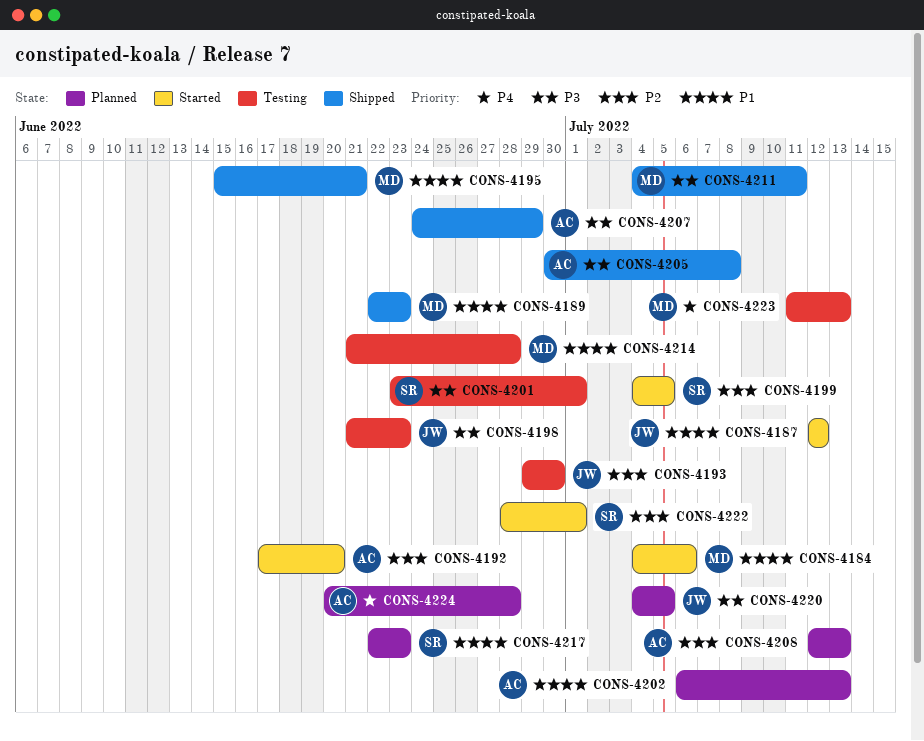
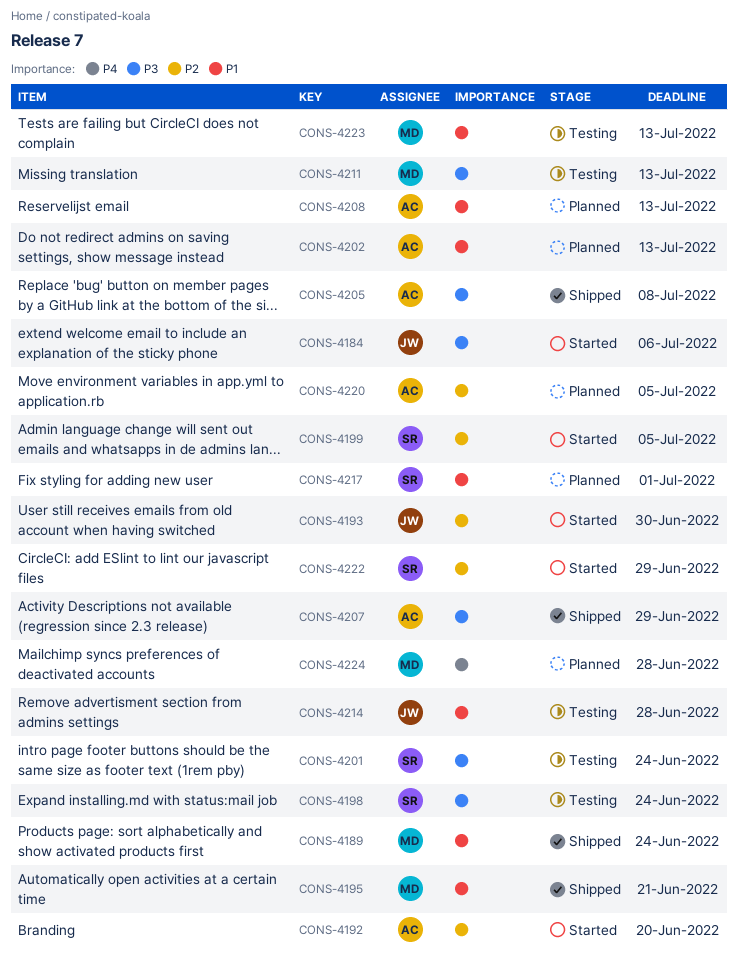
CONS-4184, owner: MD -> JW
CONS-4184, priority: P1 -> P3
CONS-4187: present -> none
CONS-4189, due: Jun 23 -> Jun 24
CONS-4193, status: Testing -> Started
CONS-4198, owner: JW -> SR
CONS-4198, due: Jun 23 -> Jun 24
CONS-4201, due: Jul 1 -> Jun 24
CONS-4208, priority: P2 -> P1
CONS-4211, status: Shipped -> Testing
CONS-4211, due: Jul 11 -> Jul 13
CONS-4214, owner: MD -> JW
CONS-4217, due: Jun 23 -> Jul 1
CONS-4220, owner: JW -> AC
CONS-4220, priority: P3 -> P2
CONS-4222, due: Jul 1 -> Jun 29
CONS-4223, priority: P4 -> P1
CONS-4224, owner: AC -> MD

